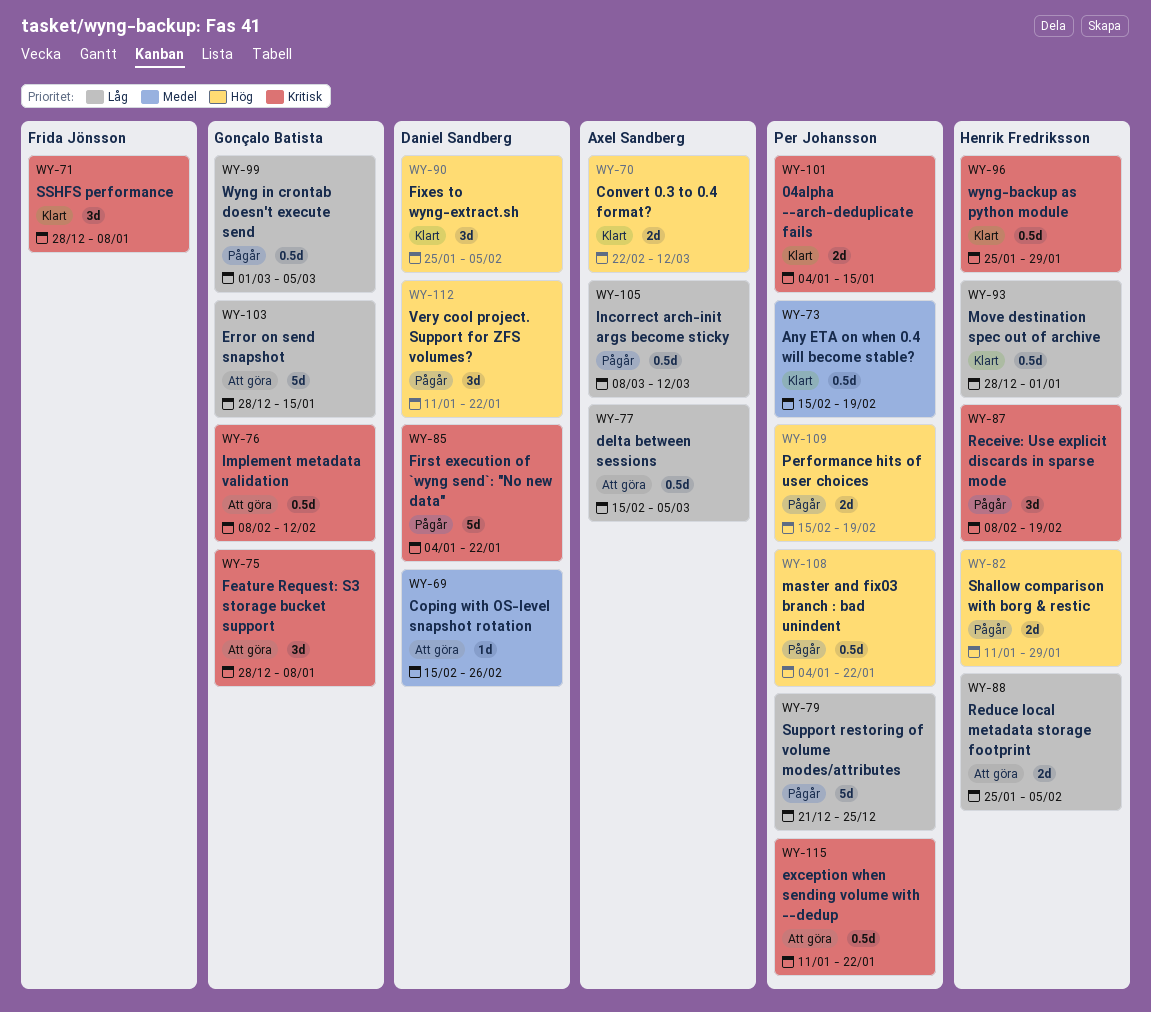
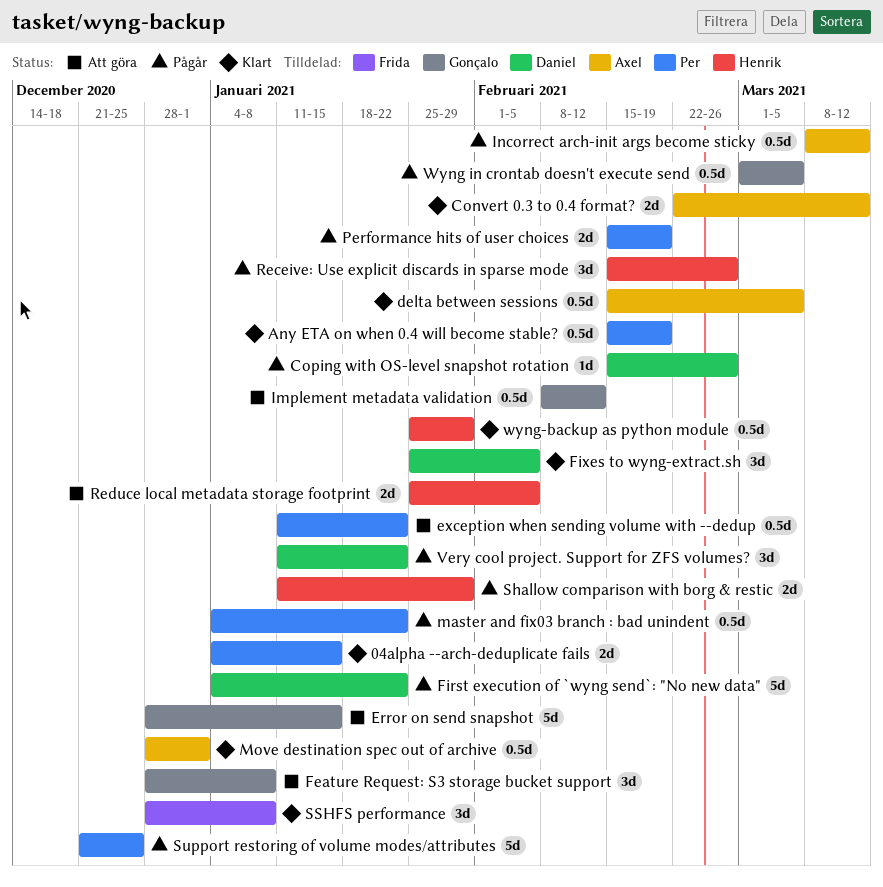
Coping with OS-level snapshot rotation, status: Att göra -> Pågår
delta between sessions, status: Att göra -> Klart
Move destination spec out of archive, owner: Henrik Fredriksson -> Axel Sandberg
Receive: Use explicit discards in sparse mode, start: Feb 8 -> Feb 15
Receive: Use explicit discards in sparse mode, due: Feb 19 -> Feb 26

